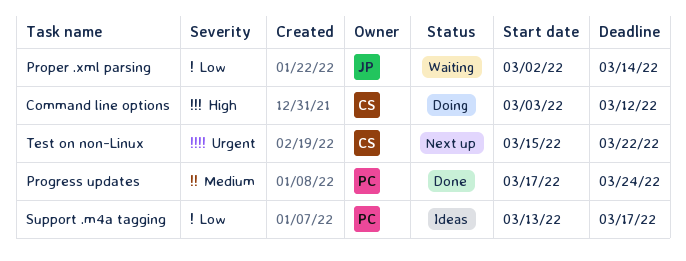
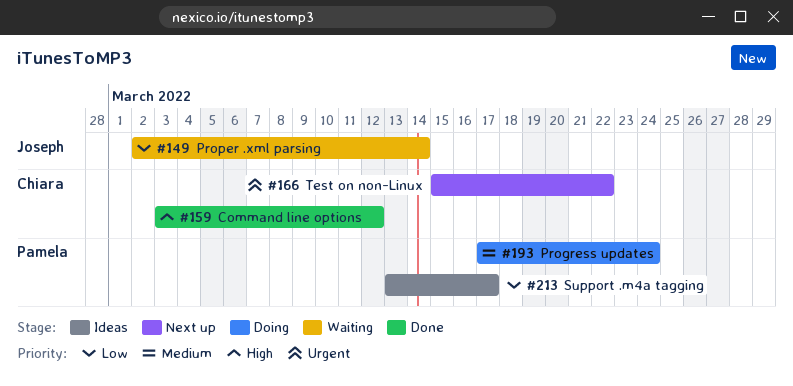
Command line options, status: Doing -> Done
Progress updates, status: Done -> Doing

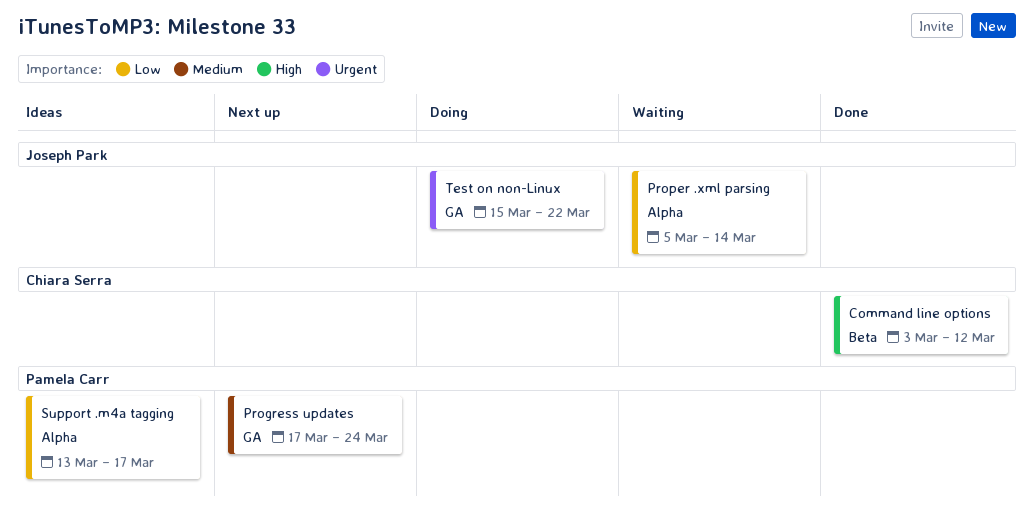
Progress updates, status: Doing -> Next up
Proper .xml parsing, start: Mar 2 -> Mar 5
Test on non-Linux, status: Next up -> Doing
Test on non-Linux, owner: Chiara Serra -> Joseph Park

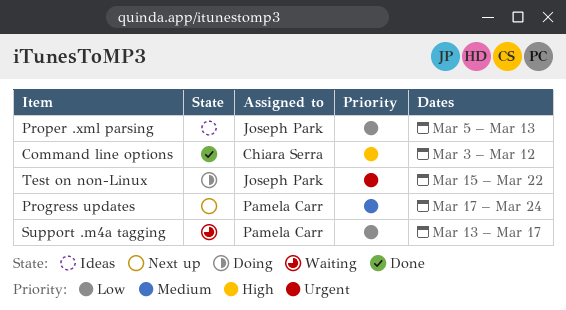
Proper .xml parsing, status: Waiting -> Ideas
Proper .xml parsing, due: Mar 14 -> Mar 13
Support .m4a tagging, status: Ideas -> Waiting

